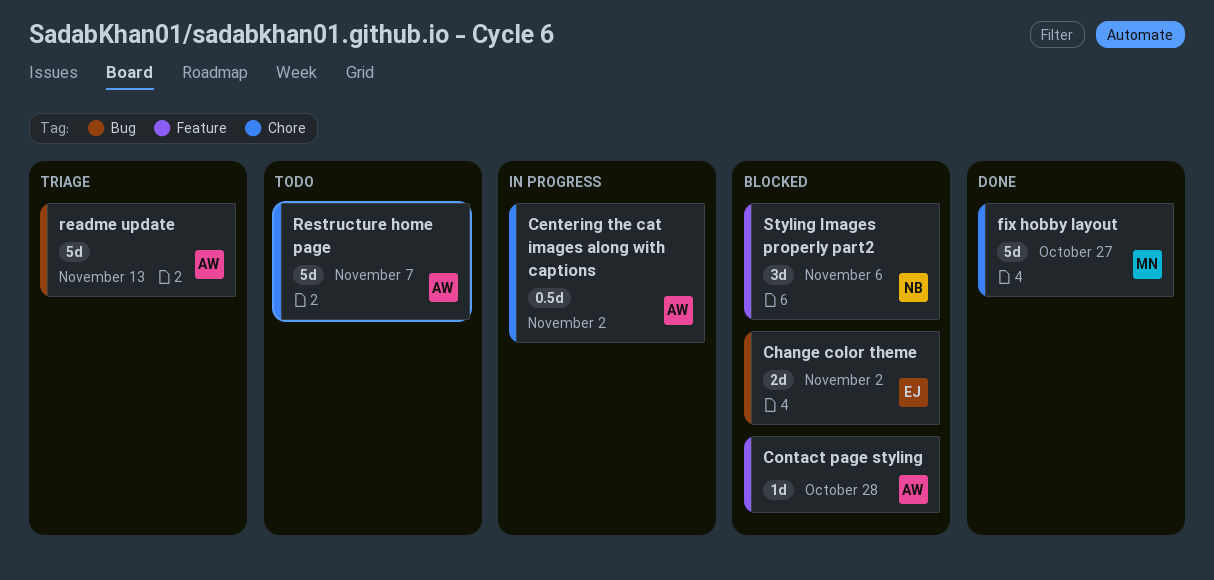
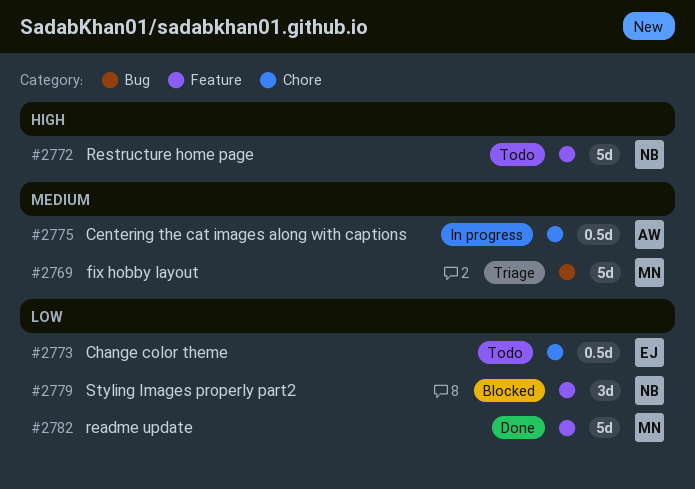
Change color theme, status: Blocked -> Todo
Change color theme, label: Bug -> Chore
Change color theme, estimate: 2d -> 0.5d
Contact page styling: present -> none
fix hobby layout, status: Done -> Triage
fix hobby layout, label: Chore -> Bug
readme update, status: Triage -> Done
readme update, owner: AW -> MN
readme update, label: Bug -> Feature
Restructure home page, owner: AW -> NB
Restructure home page, label: Chore -> Feature

